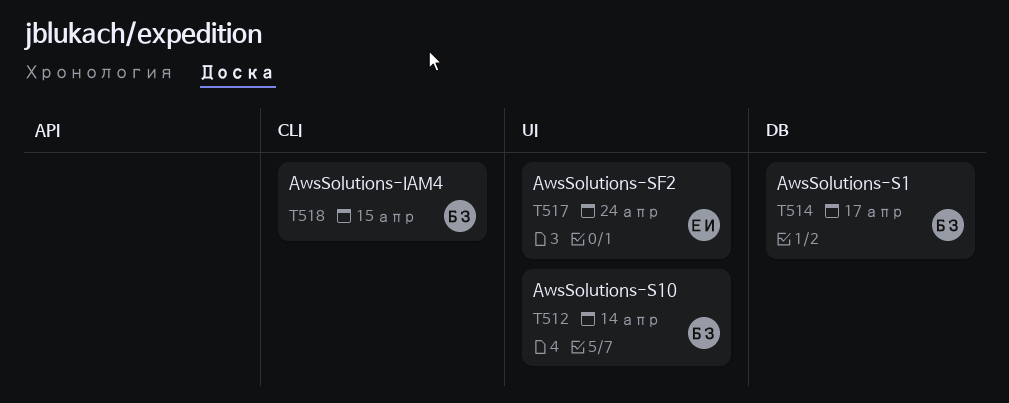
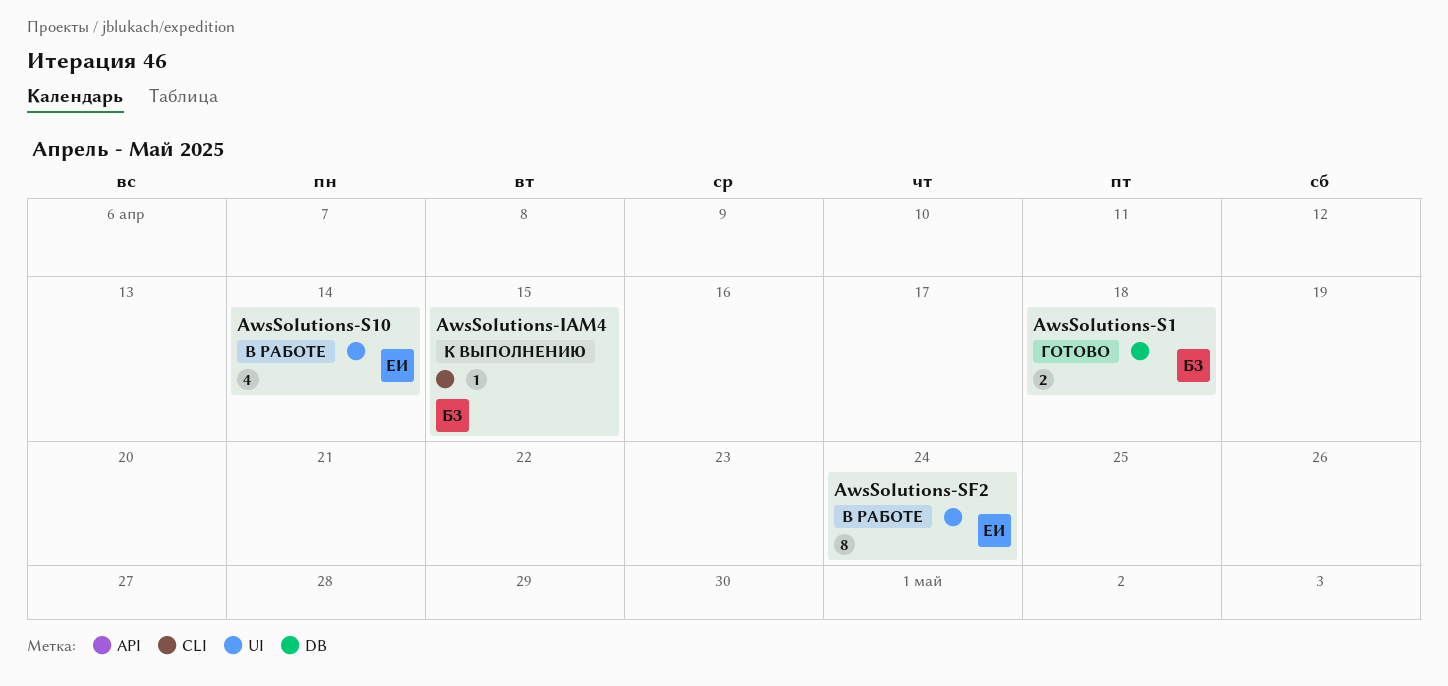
AwsSolutions-S1, due: Apr 17 -> Apr 18
AwsSolutions-S10, owner: БЗ -> ЕИ

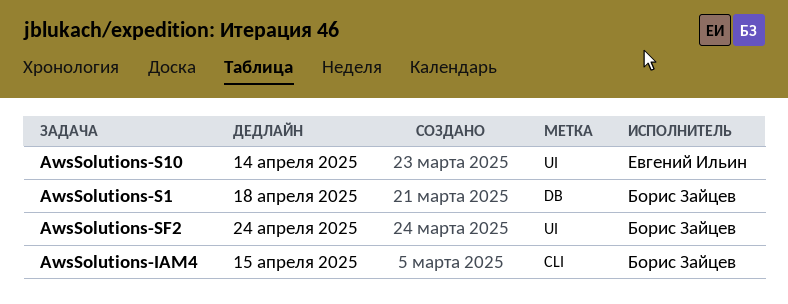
AwsSolutions-SF2, owner: Евгений Ильин -> Борис Зайцев

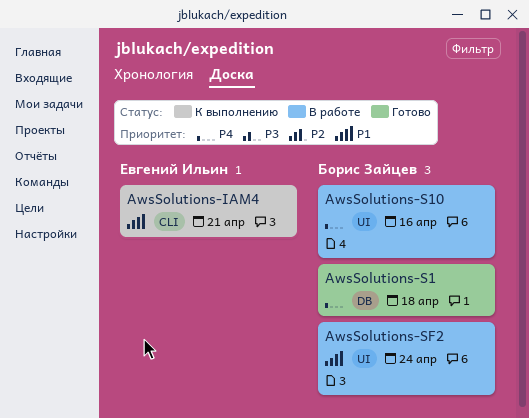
AwsSolutions-IAM4, owner: Борис Зайцев -> Евгений Ильин
AwsSolutions-IAM4, due: Apr 15 -> Apr 21
AwsSolutions-S10, owner: Евгений Ильин -> Борис Зайцев
AwsSolutions-S10, due: Apr 14 -> Apr 16

